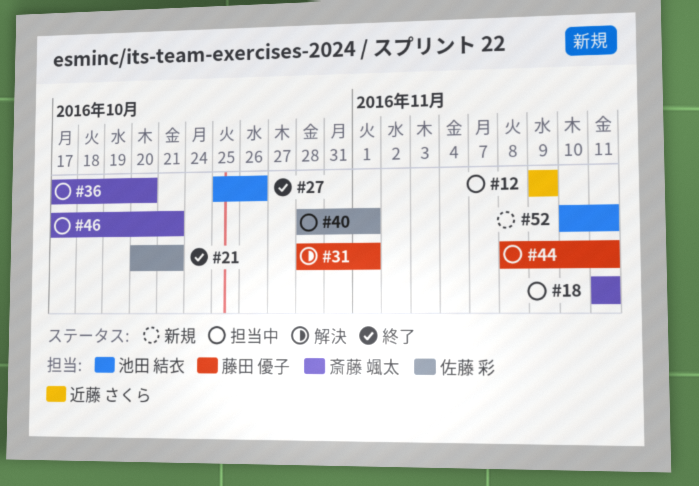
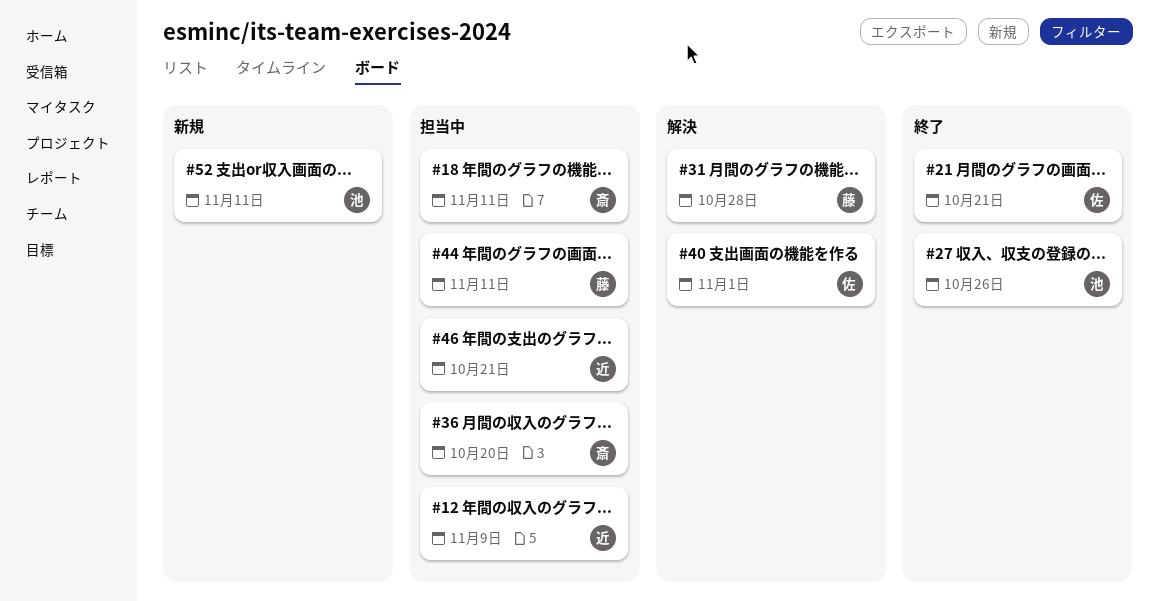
#31, due: Nov 1 -> Oct 28
#40, status: 担当中 -> 解決
#46, owner: 斎藤 颯太 -> 近藤 さくら

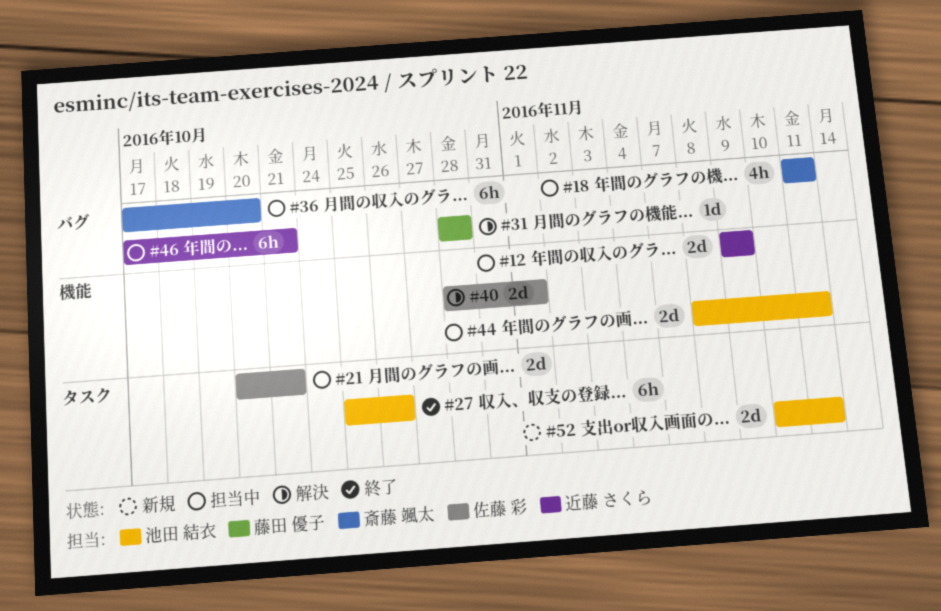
#21, status: 終了 -> 担当中
#44, owner: 藤田 優子 -> 池田 結衣

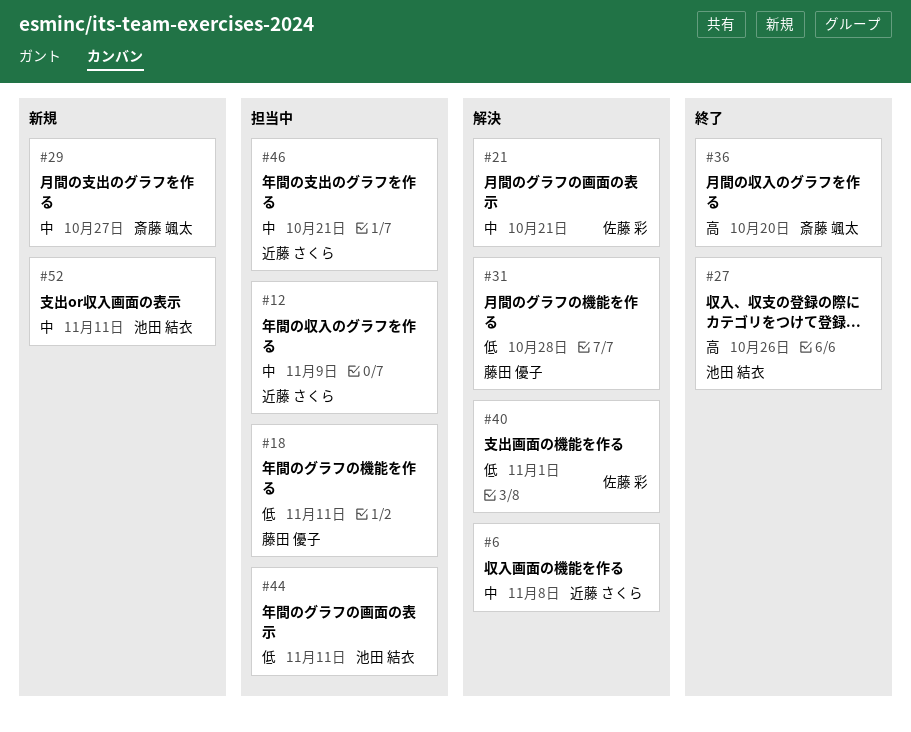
#6: none -> present
#18, owner: 斎藤 颯太 -> 藤田 優子
#21, status: 担当中 -> 解決
#29: none -> present
#36, status: 担当中 -> 終了

